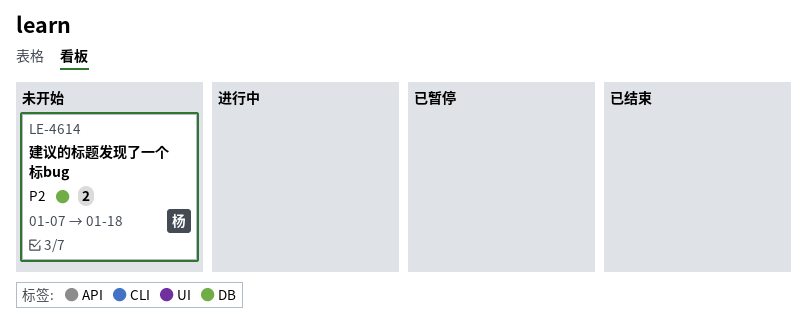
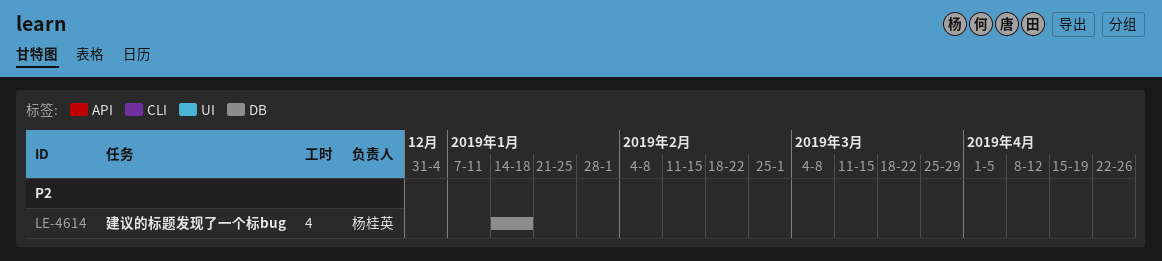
LE-4614, estimate: 2 -> 4
LE-4614, start: Jan 7 -> Jan 14

